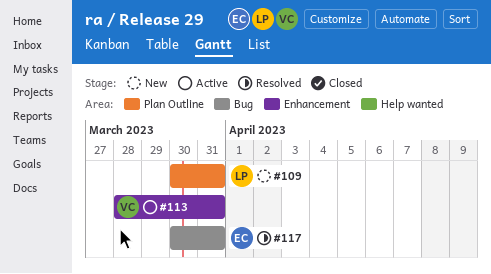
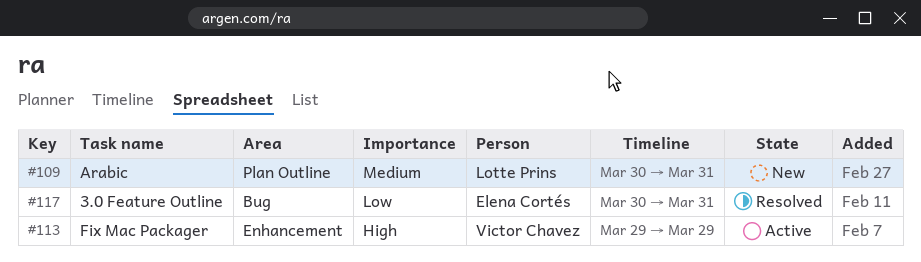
#113, start: Mar 28 -> Mar 29
#113, due: Mar 31 -> Mar 29

